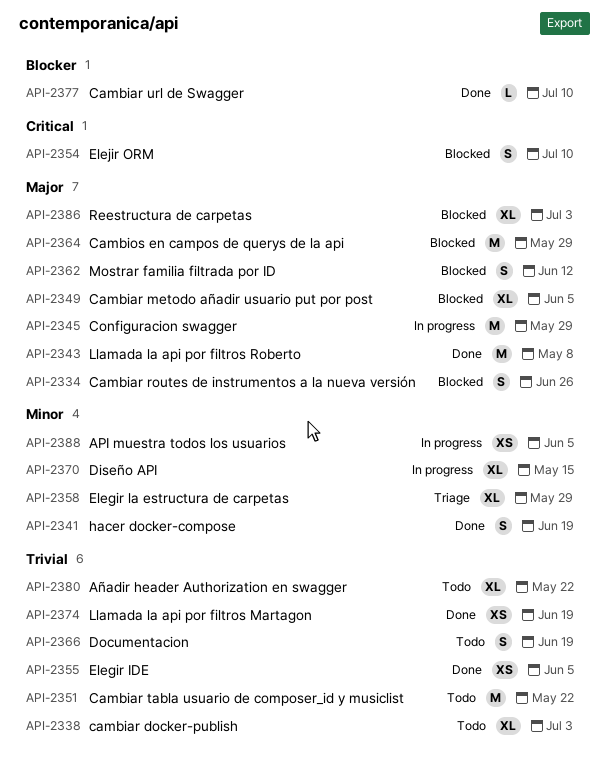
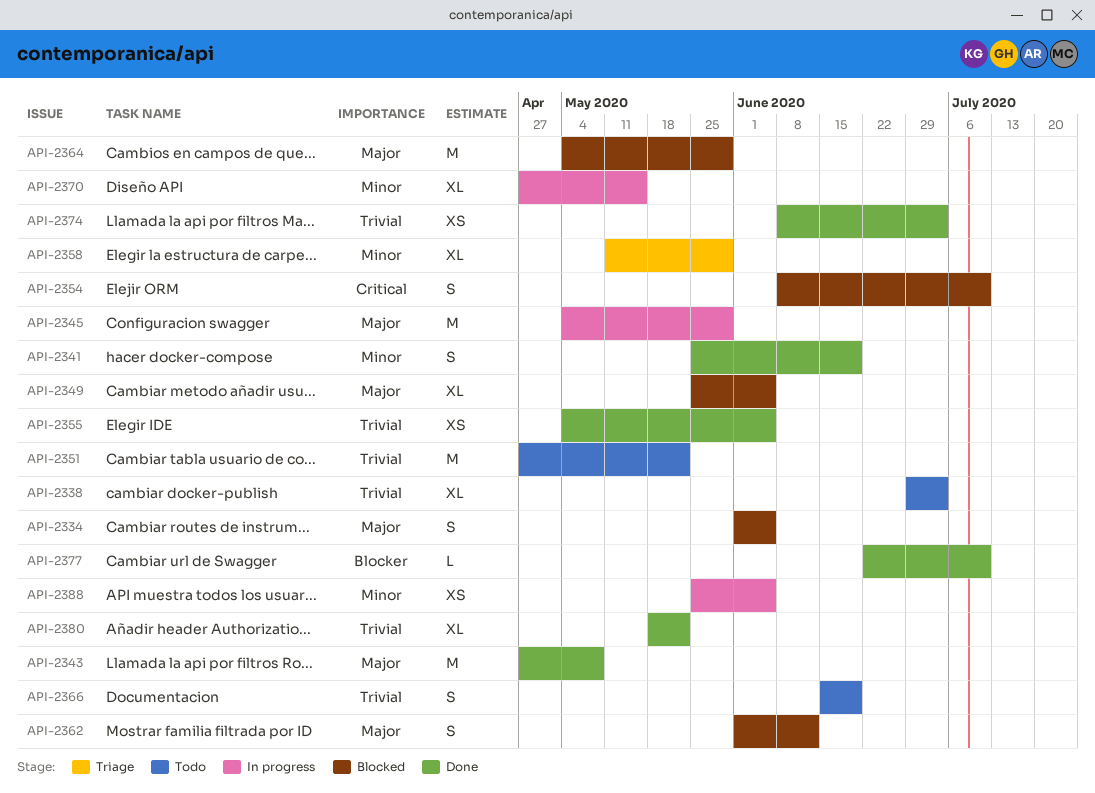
API-2334, due: Jun 26 -> Jun 5
API-2374, due: Jun 19 -> Jul 3
API-2380, status: Todo -> Done
API-2386: present -> none

